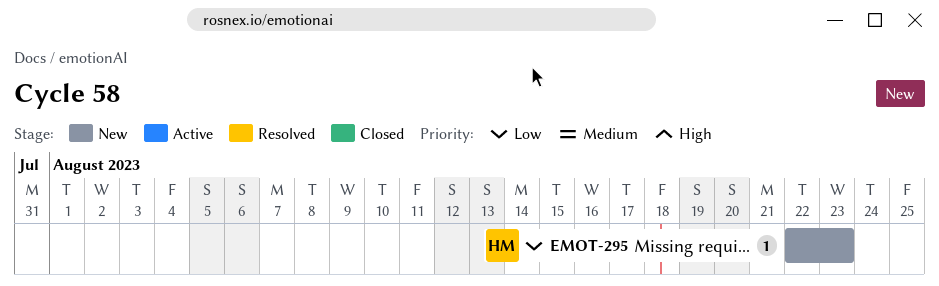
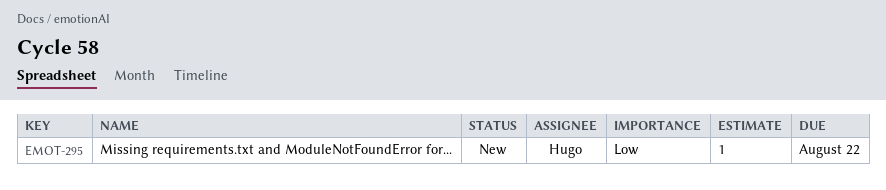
EMOT-295, due: Aug 23 -> Aug 22

